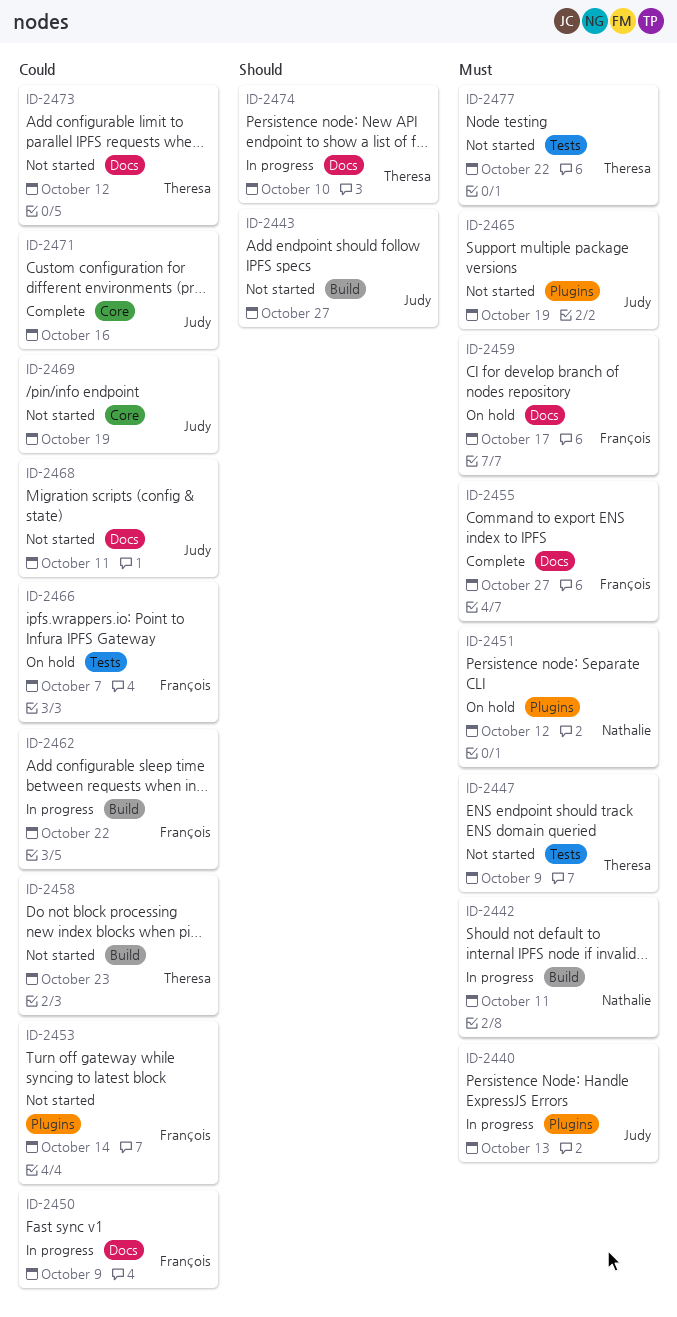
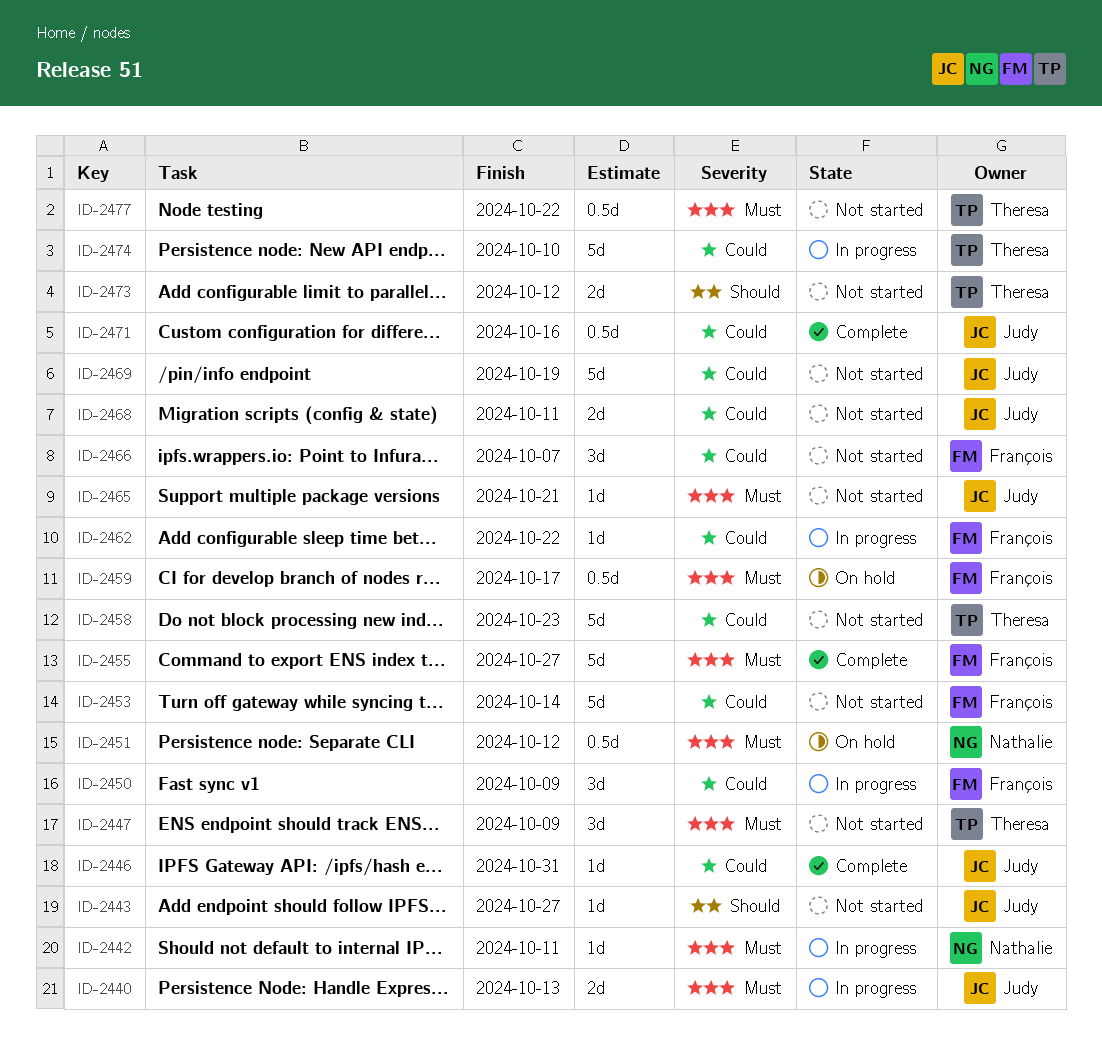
ID-2446: none -> present
ID-2465, due: Oct 19 -> Oct 21
ID-2466, status: On hold -> Not started
ID-2473, priority: Could -> Should
ID-2474, priority: Should -> Could

